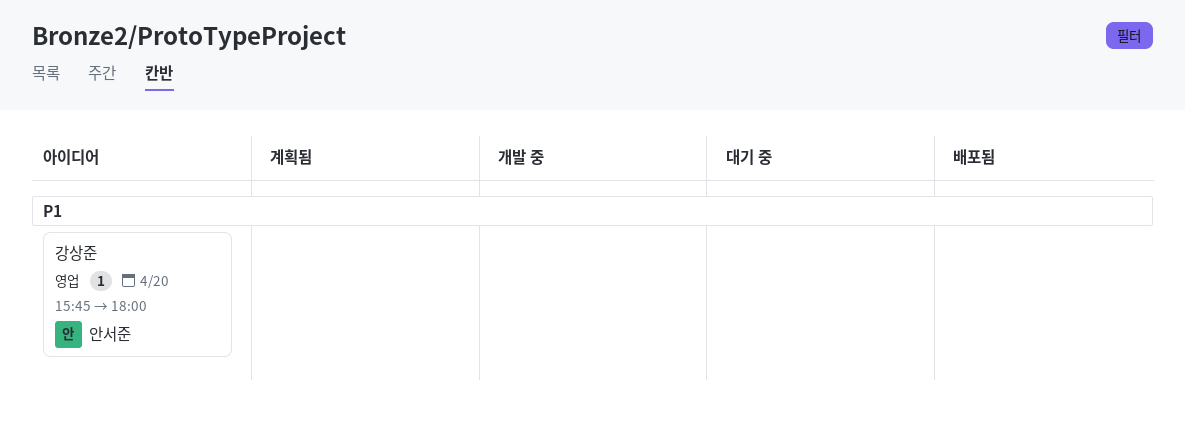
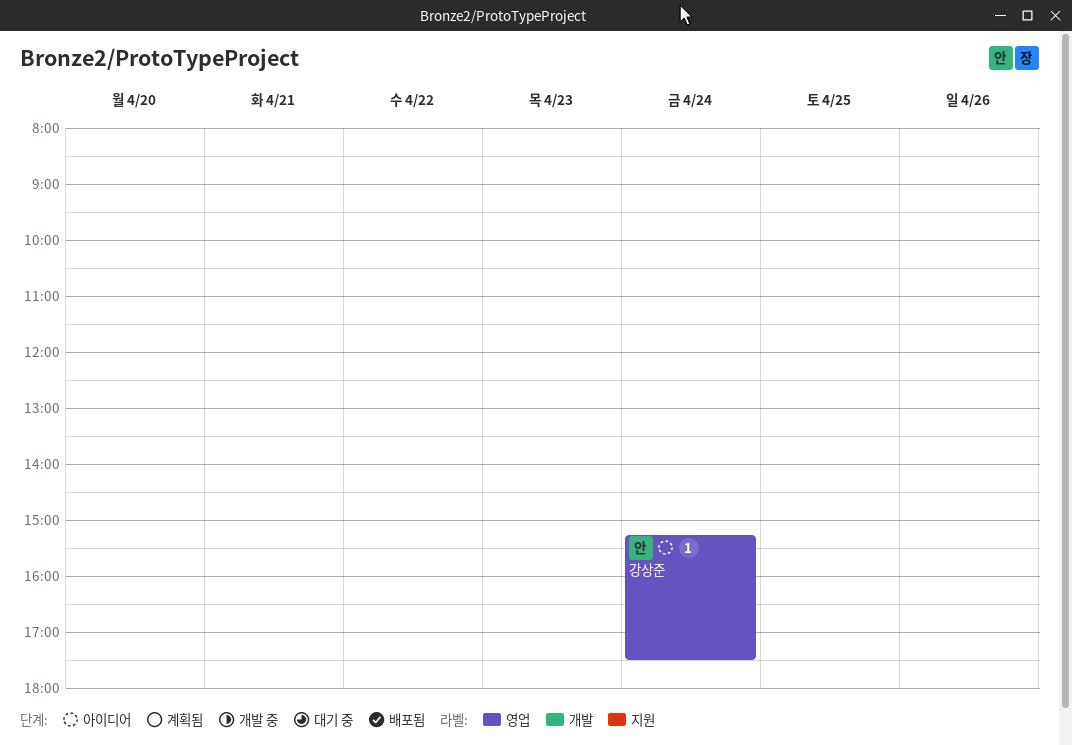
강상준, day: Apr 20 -> Apr 24
강상준, begins: 15:45 -> 15:15
강상준, ends: 18:00 -> 17:30

